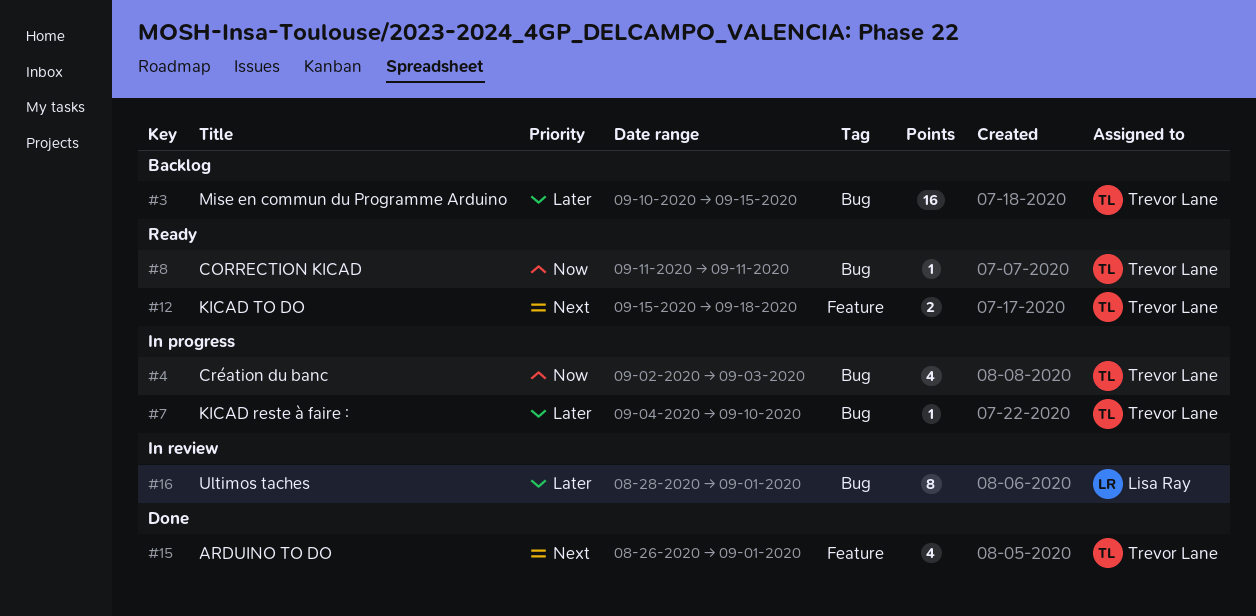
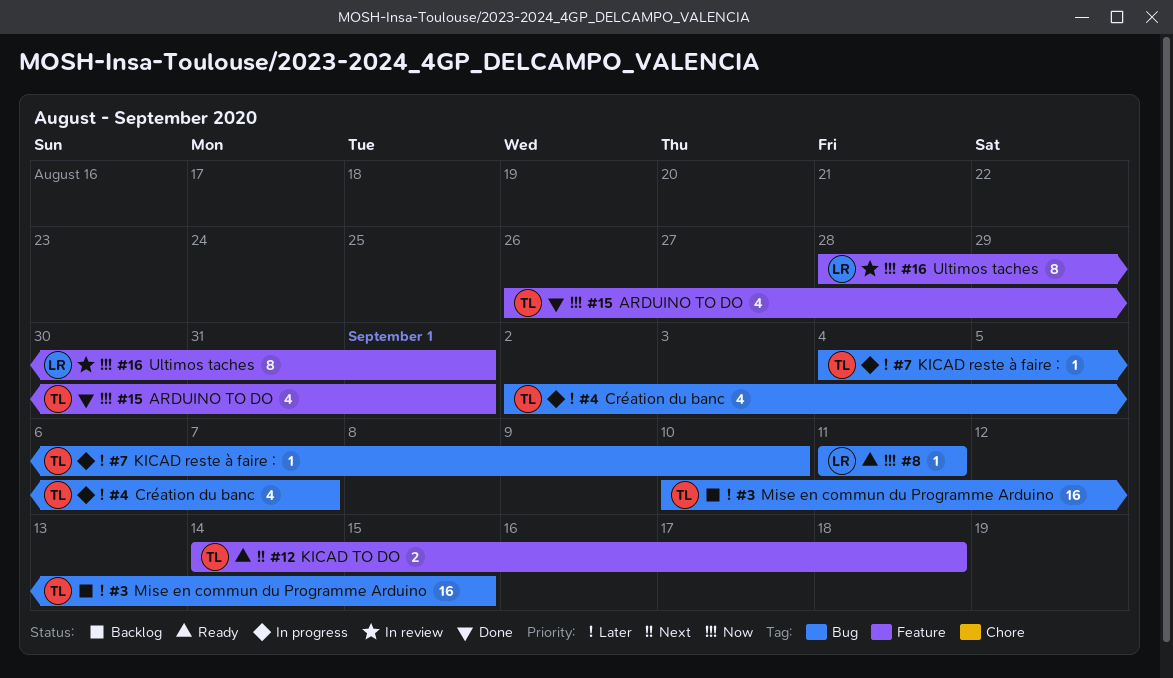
#4, priority: Now -> Later
#4, due: Sep 3 -> Sep 7
#8, owner: Trevor Lane -> Lisa Ray
#12, start: Sep 15 -> Sep 14
#15, priority: Next -> Now
#16, priority: Later -> Now
#16, label: Bug -> Feature

